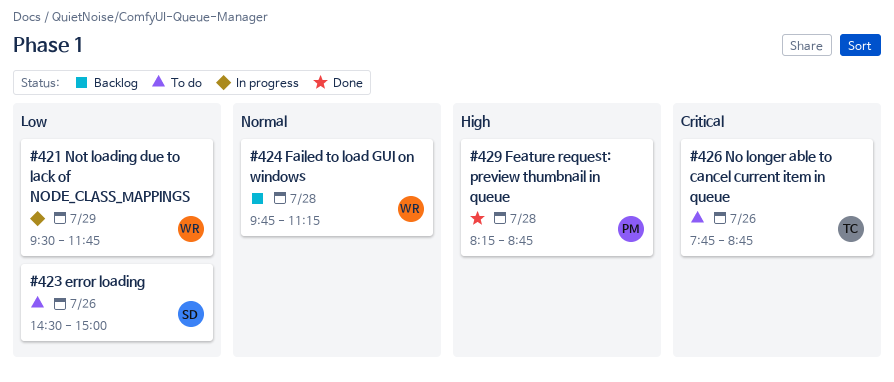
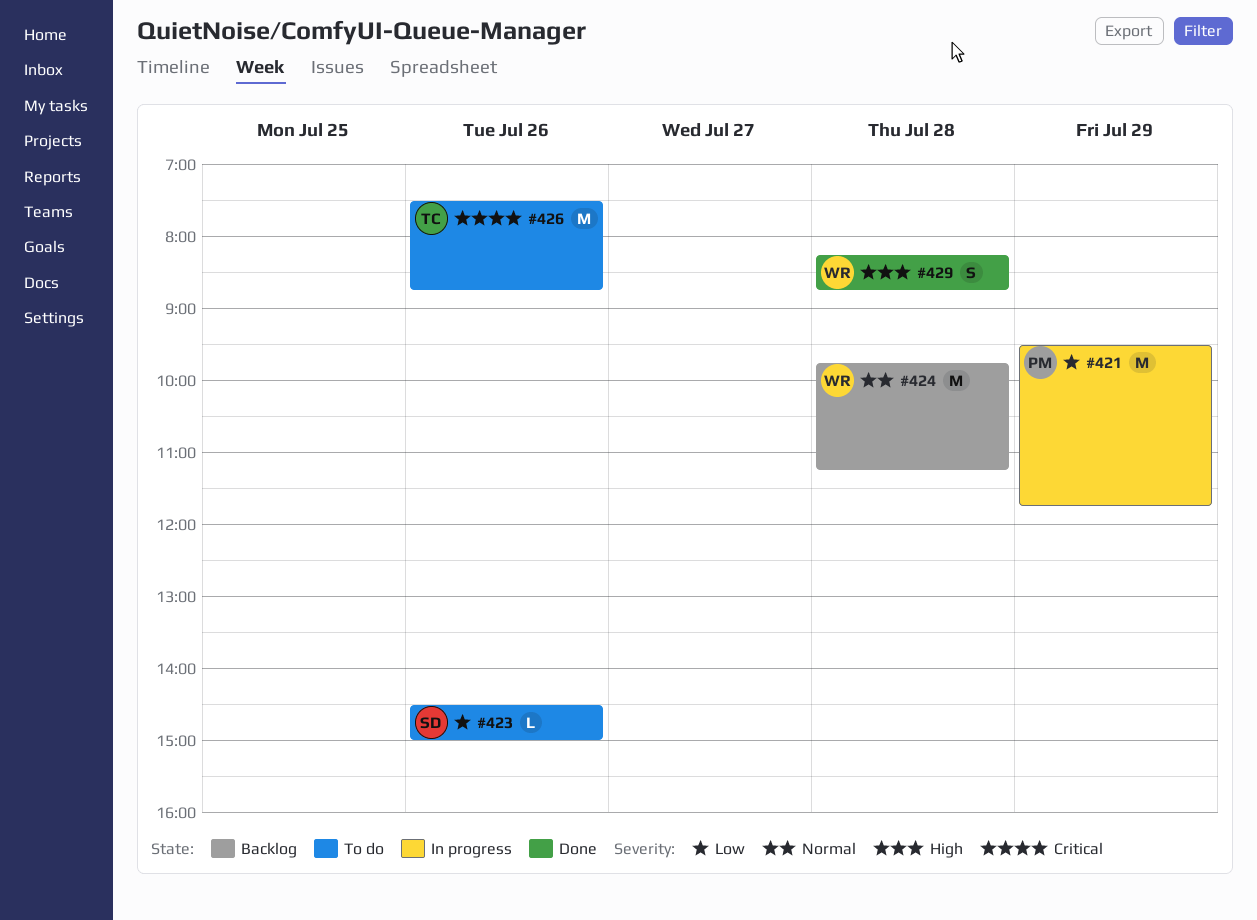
#421, owner: WR -> PM
#426, begins: 07:45 -> 07:30
#429, owner: PM -> WR

